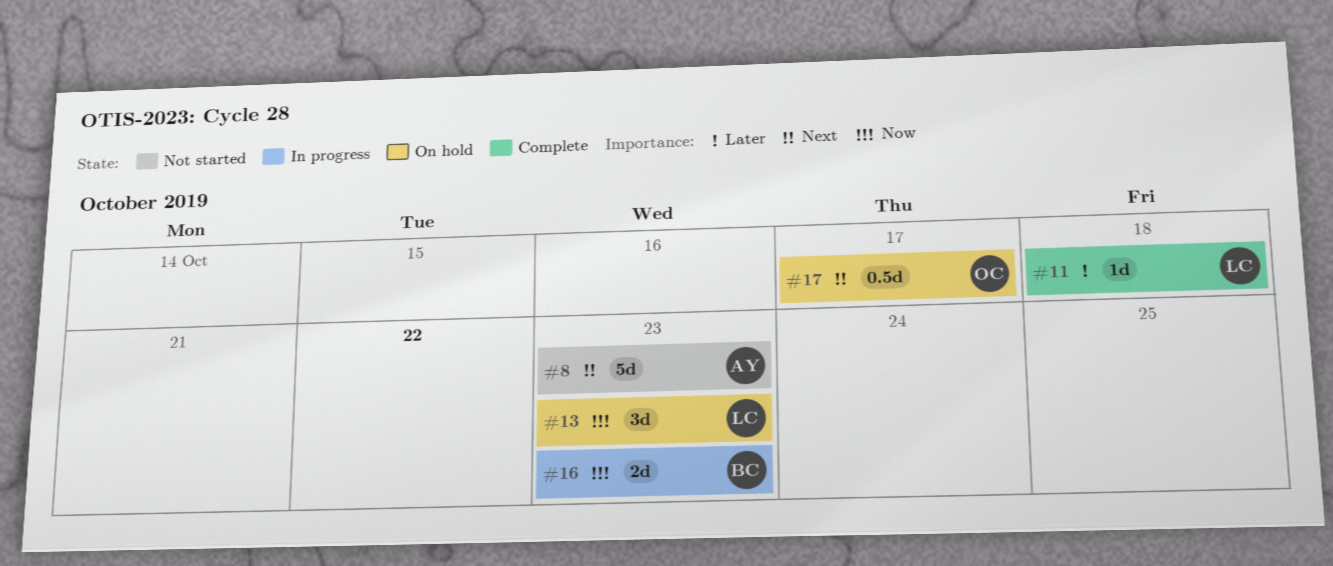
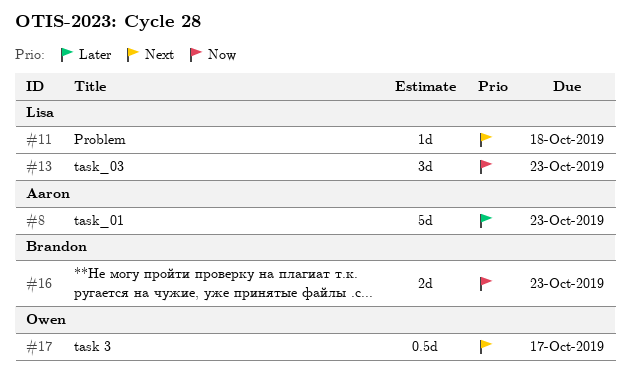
#8, priority: Next -> Later
#11, priority: Later -> Next

